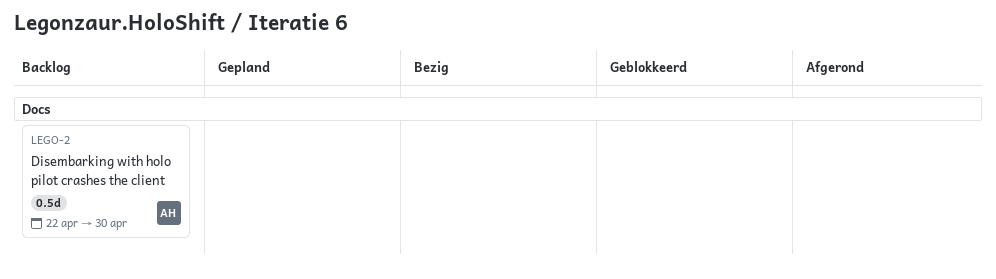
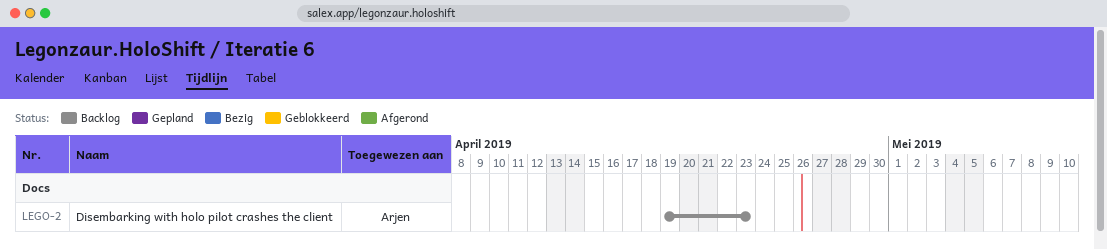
LEGO-2, start: Apr 22 -> Apr 19
LEGO-2, due: Apr 30 -> Apr 23

